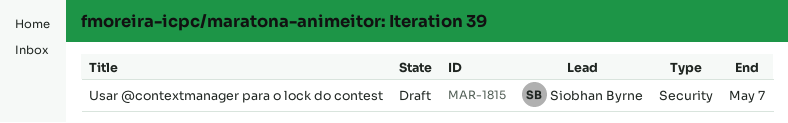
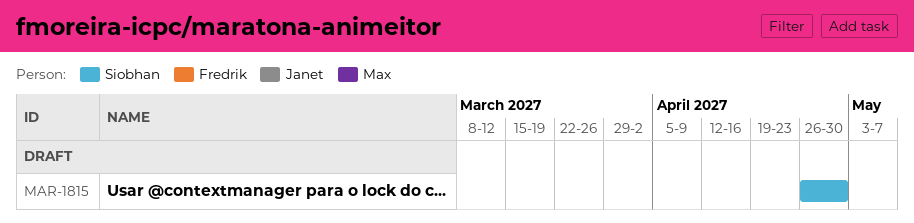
MAR-1815, due: May 7 -> Apr 30

